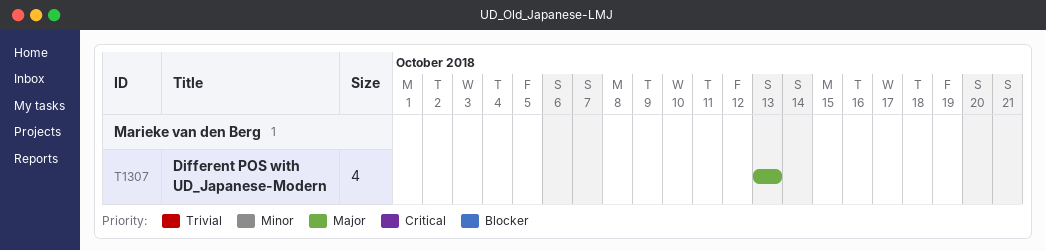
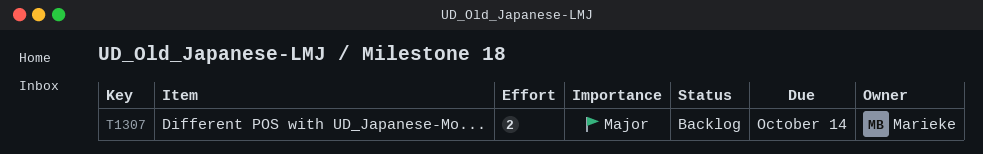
T1307, estimate: 4 -> 2
T1307, due: Oct 13 -> Oct 14

